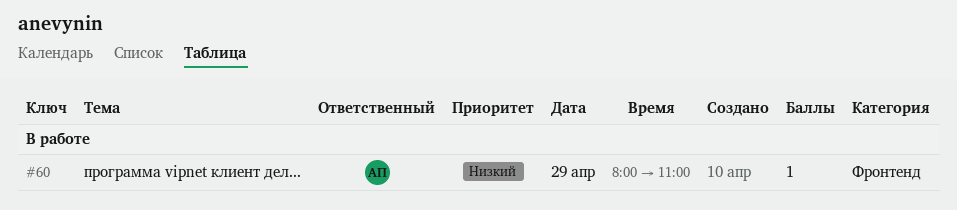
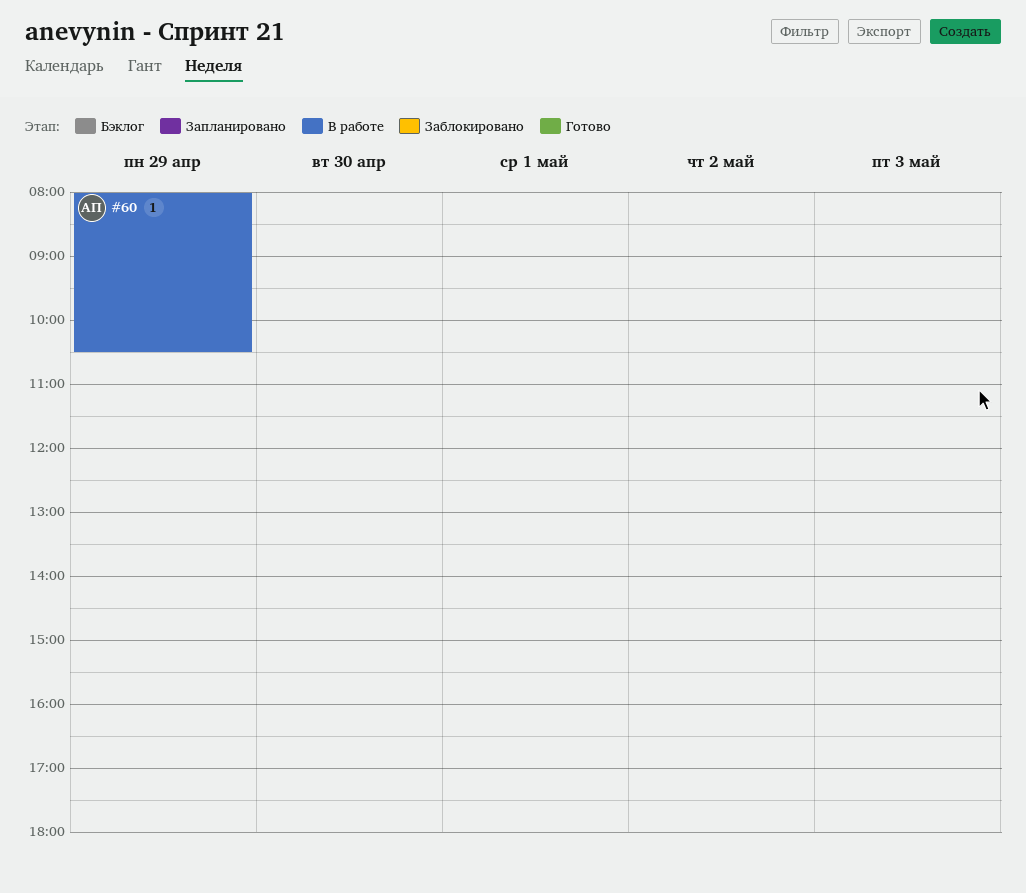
#60, ends: 11:00 -> 10:30

